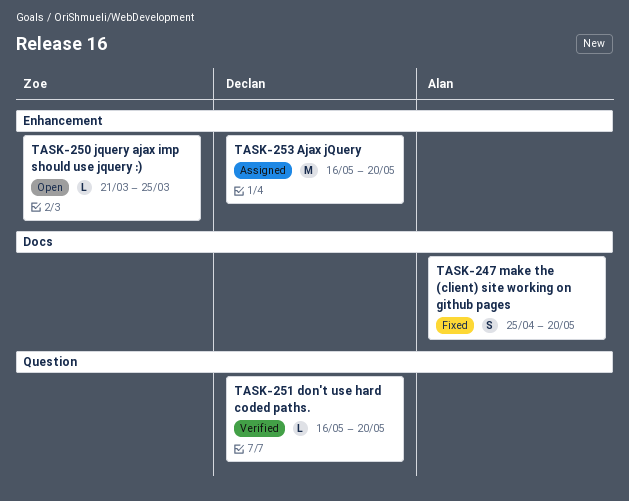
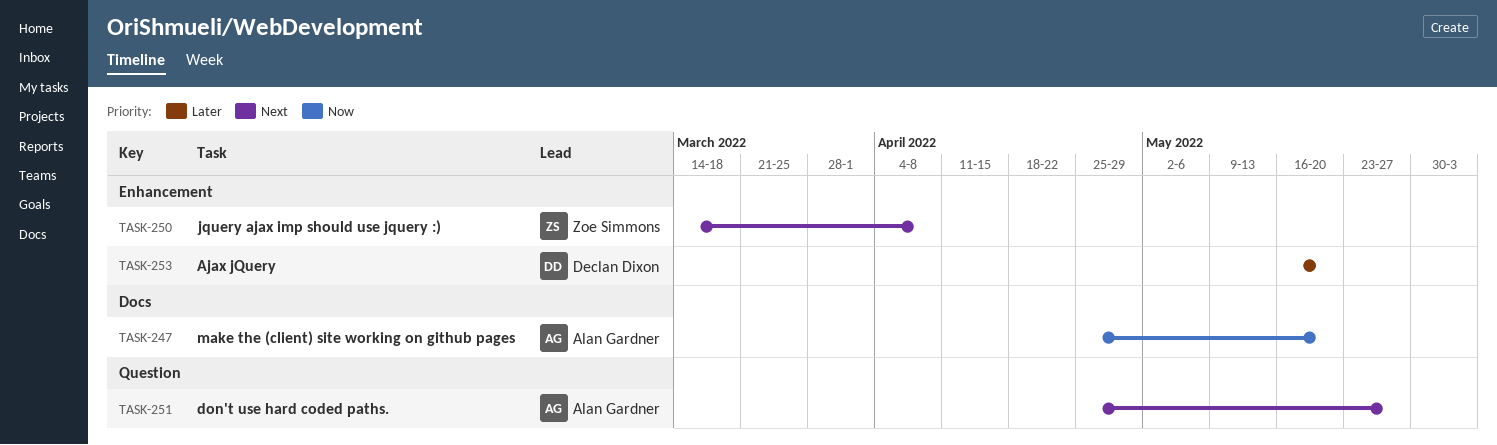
TASK-250, start: Mar 21 -> Mar 14
TASK-250, due: Mar 25 -> Apr 8
TASK-251, owner: Declan Dixon -> Alan Gardner
TASK-251, start: May 16 -> Apr 25
TASK-251, due: May 20 -> May 27

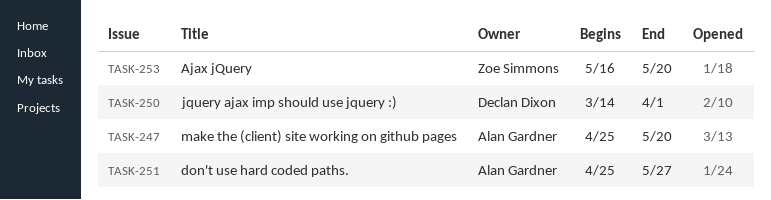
TASK-250, owner: Zoe Simmons -> Declan Dixon
TASK-250, due: Apr 8 -> Apr 1
TASK-253, owner: Declan Dixon -> Zoe Simmons

